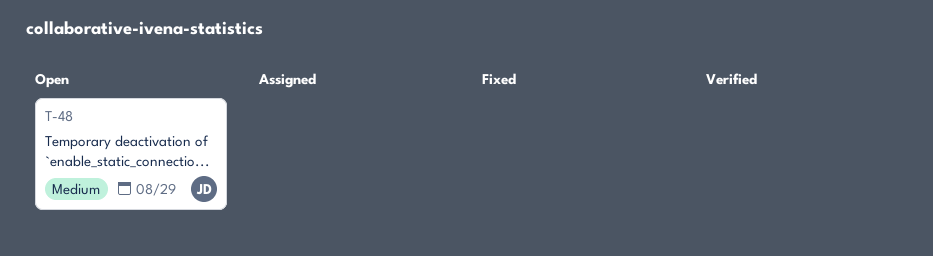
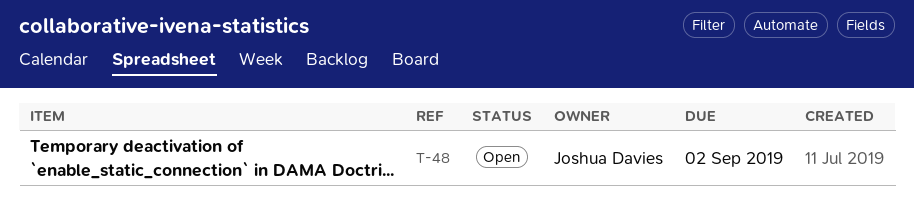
T-48, due: Aug 29 -> Sep 2

